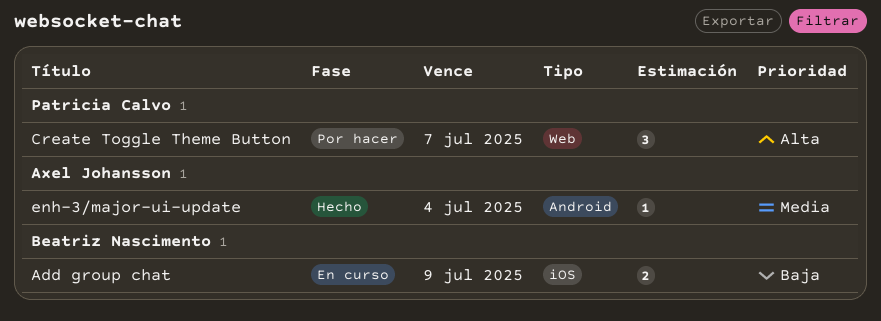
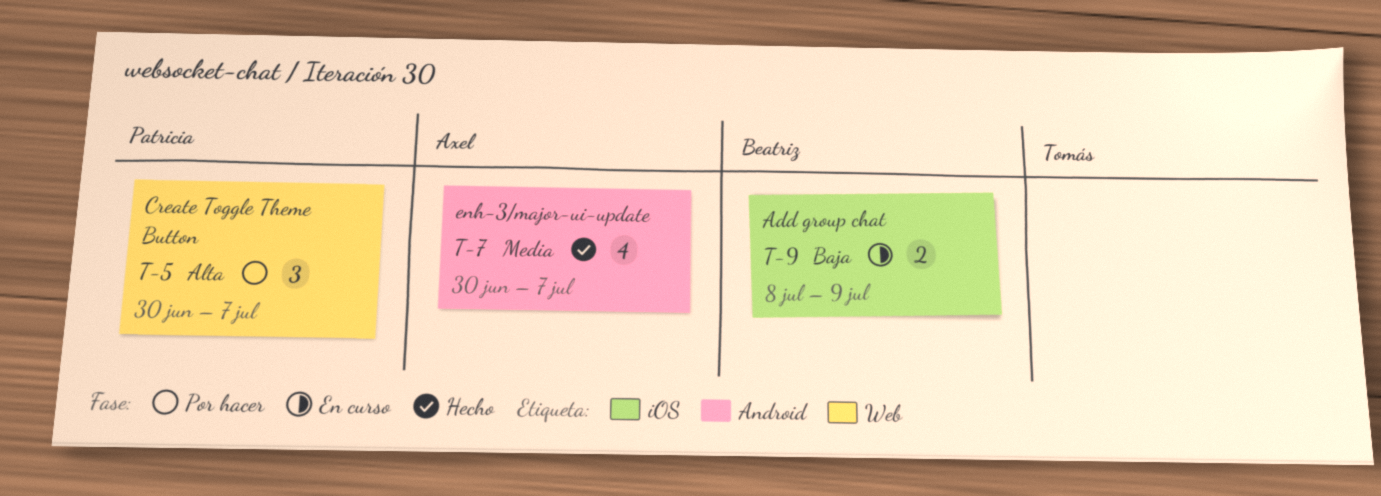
enh-3/major-ui-update, estimate: 1 -> 4
enh-3/major-ui-update, due: Jul 4 -> Jul 7

